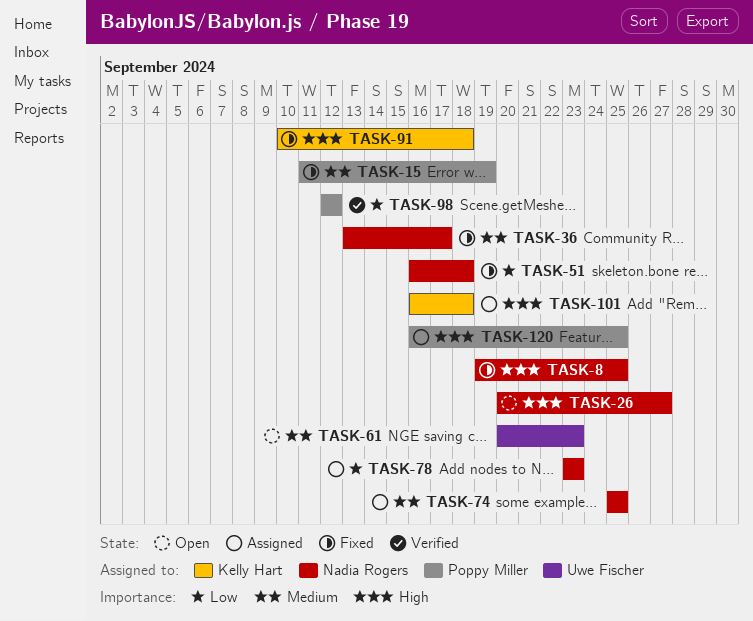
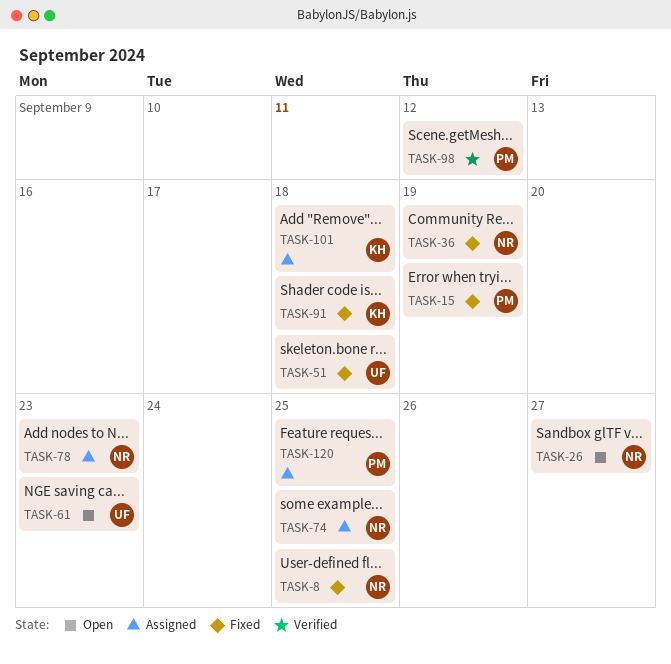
TASK-36, due: Sep 17 -> Sep 19
TASK-51, owner: Nadia Rogers -> Uwe Fischer

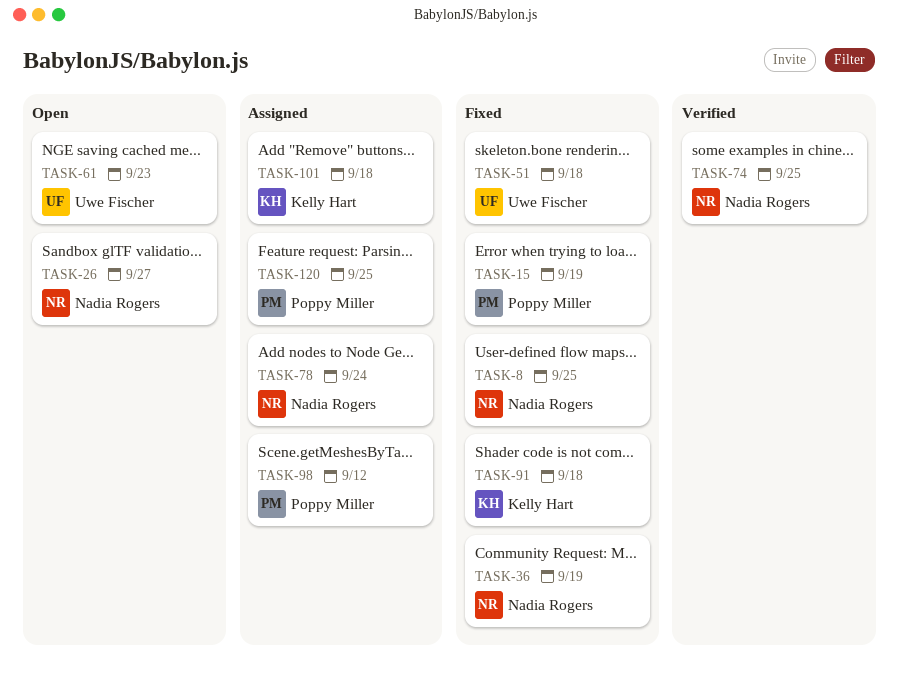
TASK-74, status: Assigned -> Verified
TASK-78, due: Sep 23 -> Sep 24
TASK-98, status: Verified -> Assigned

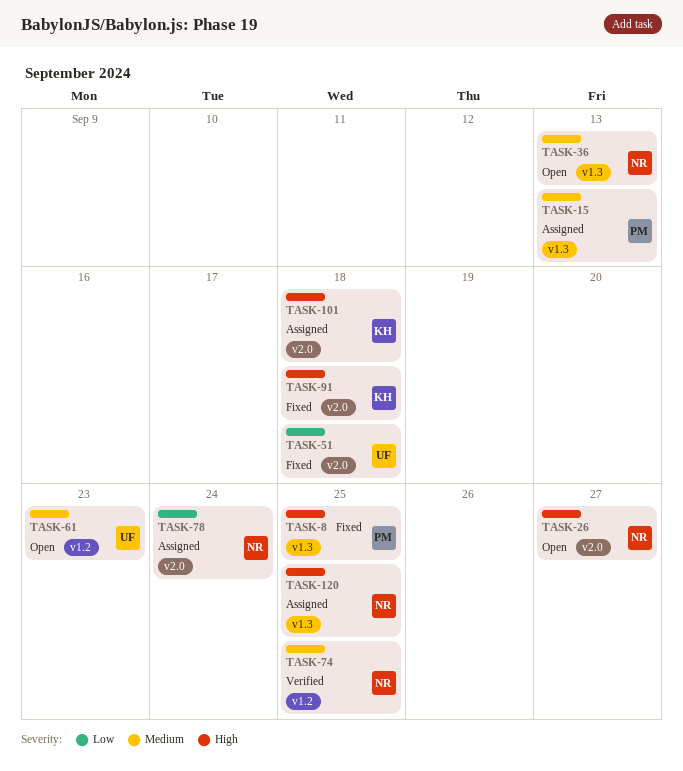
TASK-8, owner: Nadia Rogers -> Poppy Miller
TASK-15, status: Fixed -> Assigned
TASK-15, due: Sep 19 -> Sep 13
TASK-36, status: Fixed -> Open
TASK-36, due: Sep 19 -> Sep 13
TASK-98: present -> none
TASK-120, owner: Poppy Miller -> Nadia Rogers

